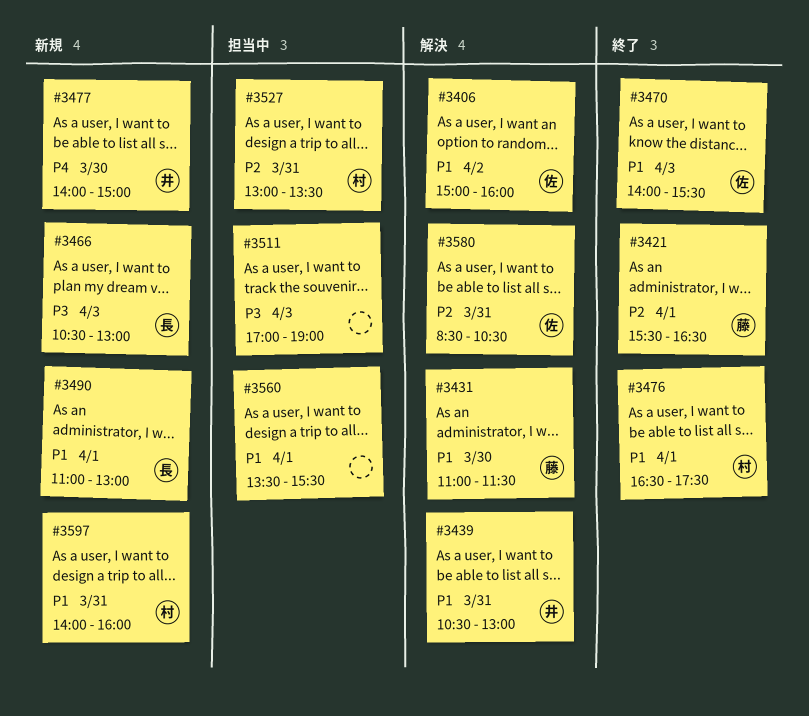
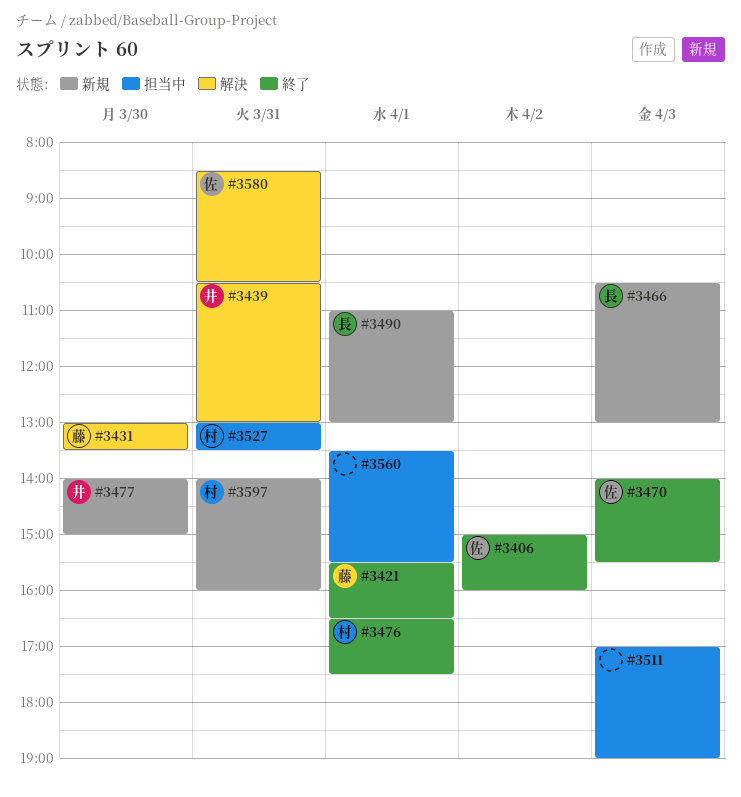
#3406, status: 解決 -> 終了
#3431, begins: 11:00 -> 13:00
#3431, ends: 11:30 -> 13:30

